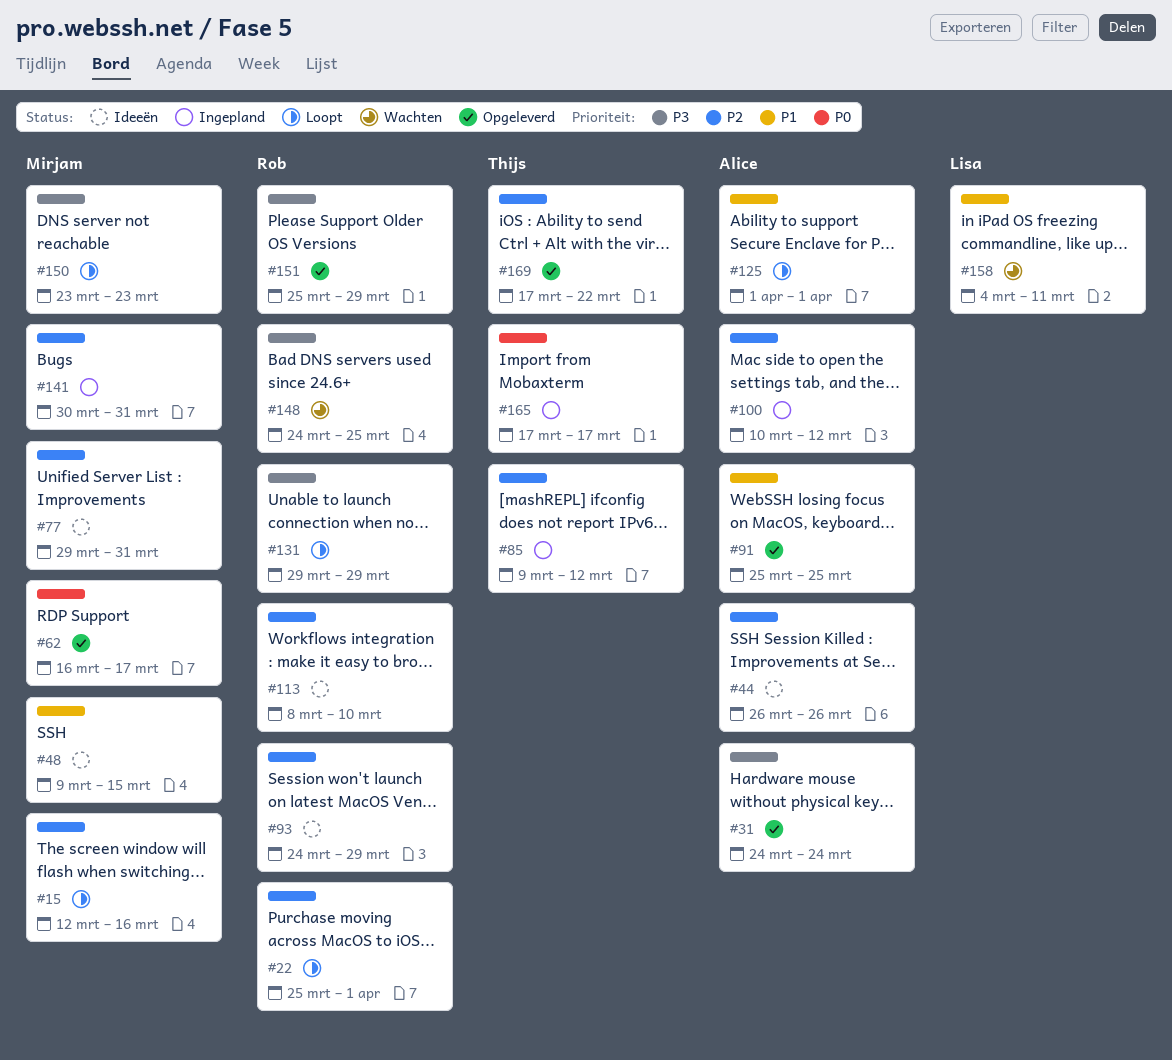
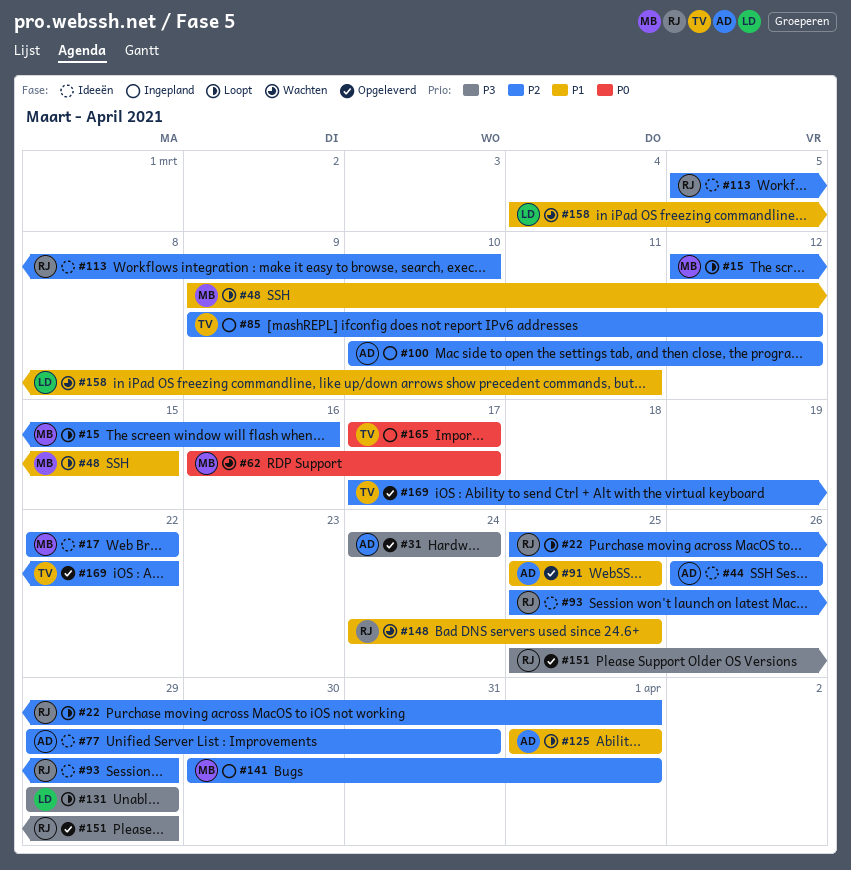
#17: none -> present
#48, status: Ideeën -> Loopt
#62, status: Opgeleverd -> Wachten
#77, owner: Mirjam -> Alice
#93, start: Mar 24 -> Mar 25
#113, start: Mar 8 -> Mar 5
#131, owner: Rob -> Lisa
#141, due: Mar 31 -> Apr 1
#148, priority: P3 -> P1
#150: present -> none

